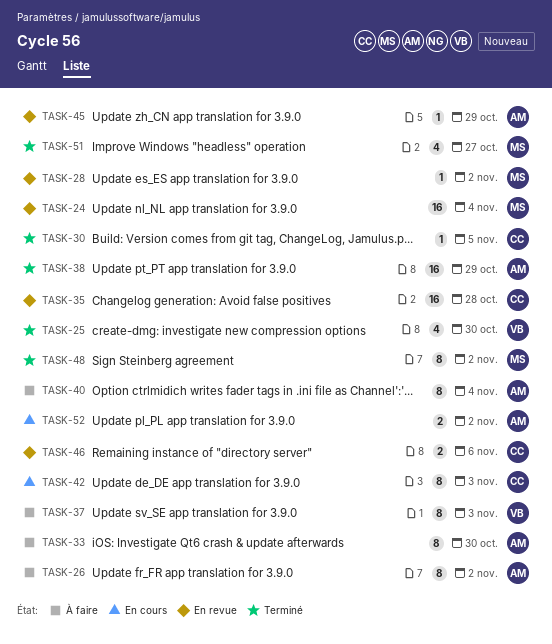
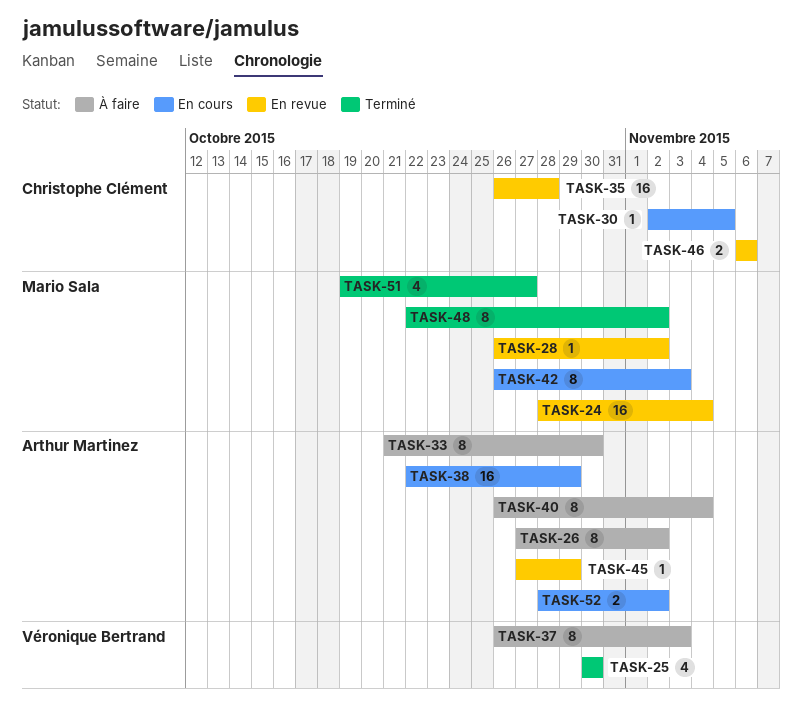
TASK-30, status: Terminé -> En cours
TASK-38, status: Terminé -> En cours
TASK-42, owner: Christophe Clément -> Mario Sala

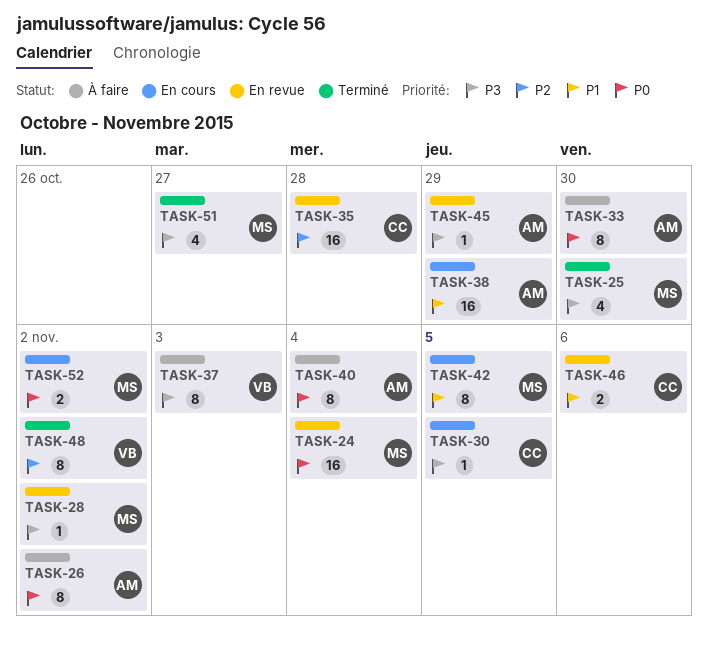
TASK-25, owner: Véronique Bertrand -> Mario Sala
TASK-42, due: Nov 3 -> Nov 5
TASK-48, owner: Mario Sala -> Véronique Bertrand
TASK-52, owner: Arthur Martinez -> Mario Sala

